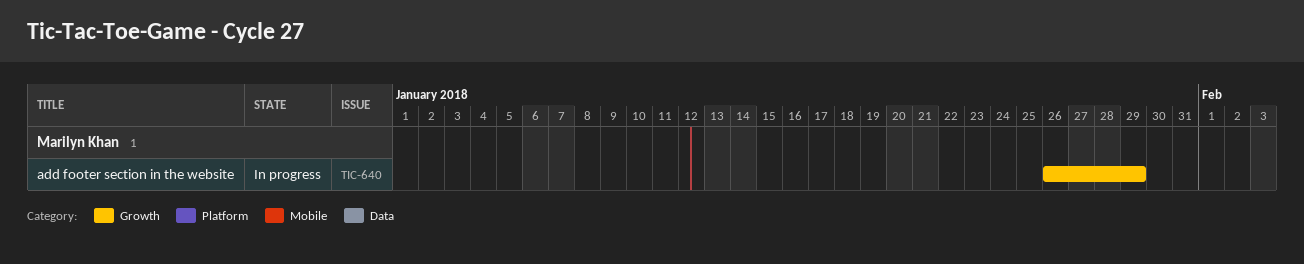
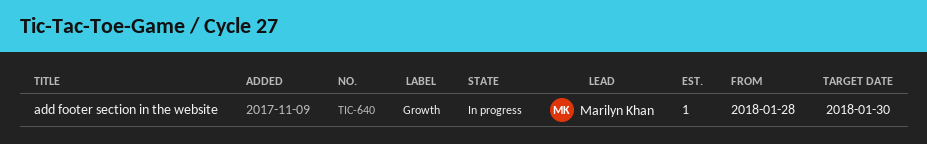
TIC-640, start: Jan 26 -> Jan 28
TIC-640, due: Jan 29 -> Jan 30

